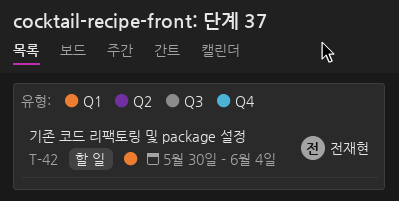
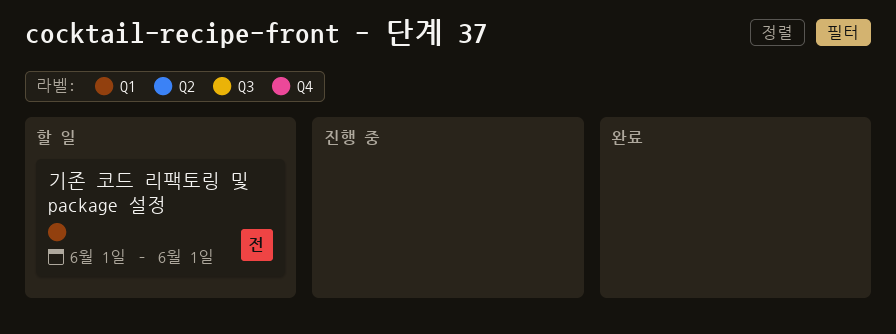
기존 코드 리팩토링 및 package 설정, start: May 30 -> Jun 1
기존 코드 리팩토링 및 package 설정, due: Jun 4 -> Jun 1

